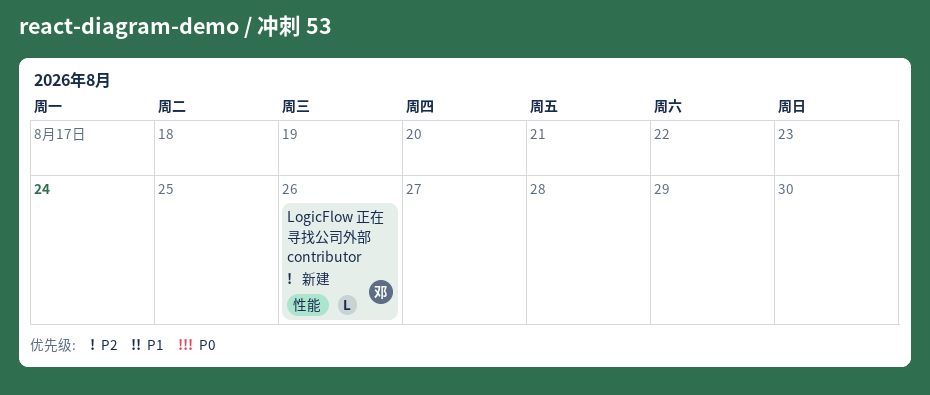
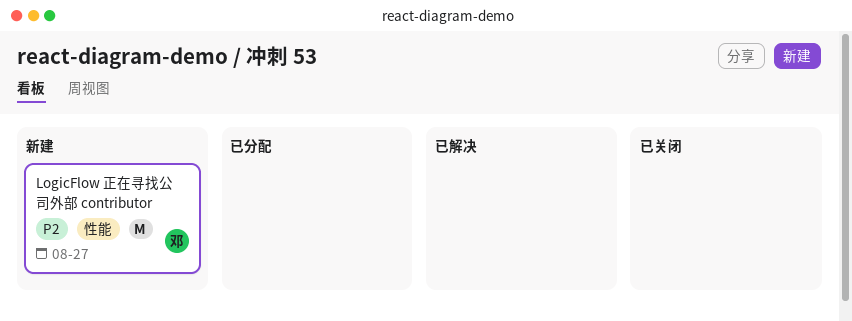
LogicFlow 正在寻找公司外部 contributor, estimate: L -> M
LogicFlow 正在寻找公司外部 contributor, due: Aug 26 -> Aug 27

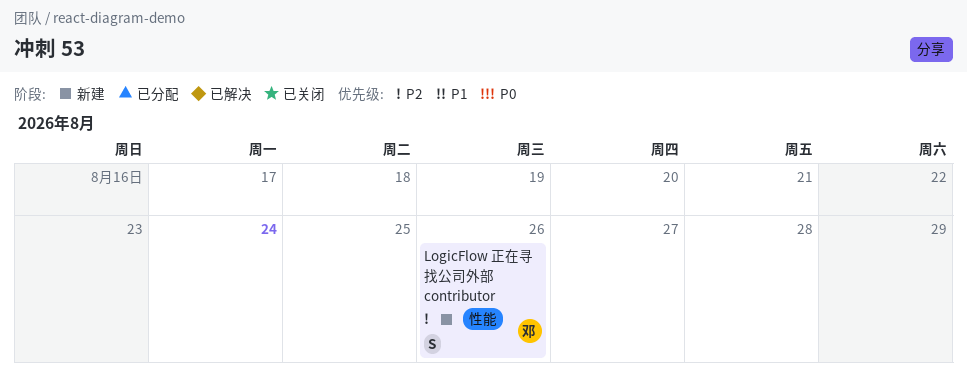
LogicFlow 正在寻找公司外部 contributor, estimate: M -> S
LogicFlow 正在寻找公司外部 contributor, due: Aug 27 -> Aug 26

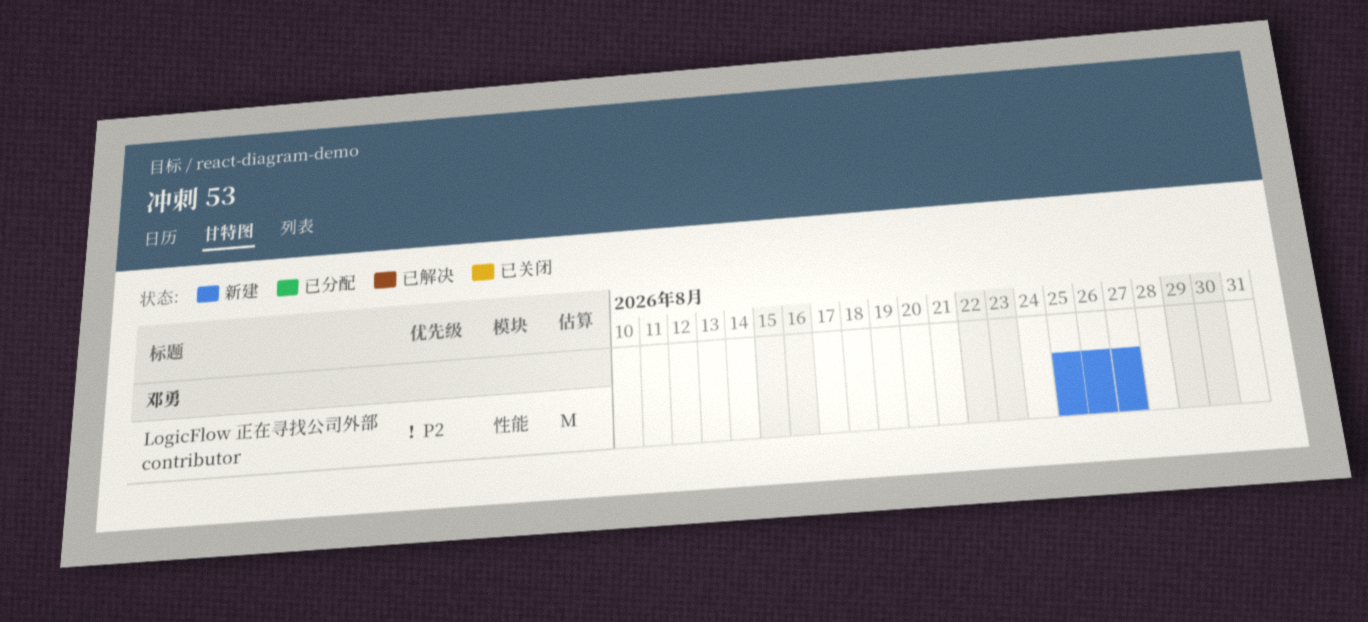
LogicFlow 正在寻找公司外部 contributor, estimate: S -> M
LogicFlow 正在寻找公司外部 contributor, due: Aug 26 -> Aug 27

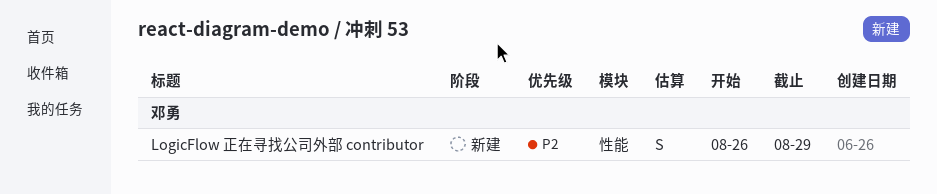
LogicFlow 正在寻找公司外部 contributor, estimate: M -> S
LogicFlow 正在寻找公司外部 contributor, start: Aug 25 -> Aug 26
LogicFlow 正在寻找公司外部 contributor, due: Aug 27 -> Aug 29

